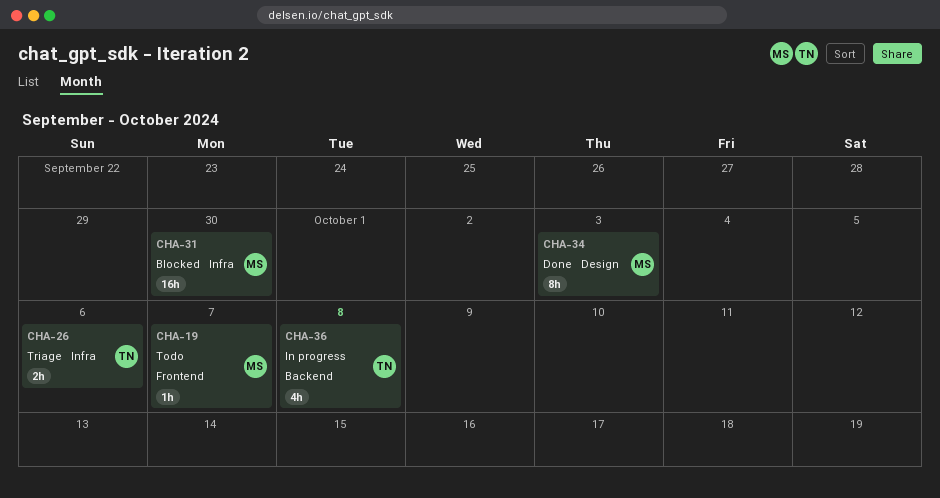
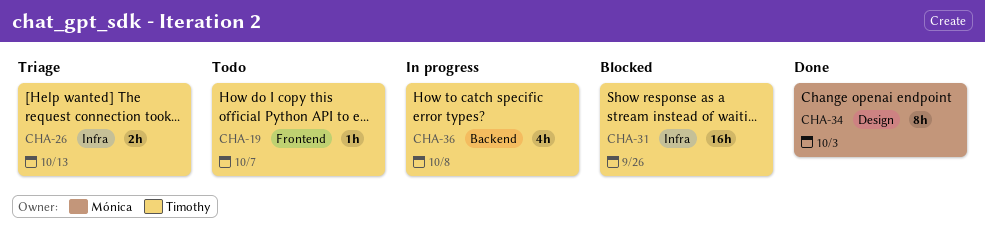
CHA-19, owner: Mónica -> Timothy
CHA-26, due: Oct 6 -> Oct 13
CHA-31, owner: Mónica -> Timothy
CHA-31, due: Sep 30 -> Sep 26

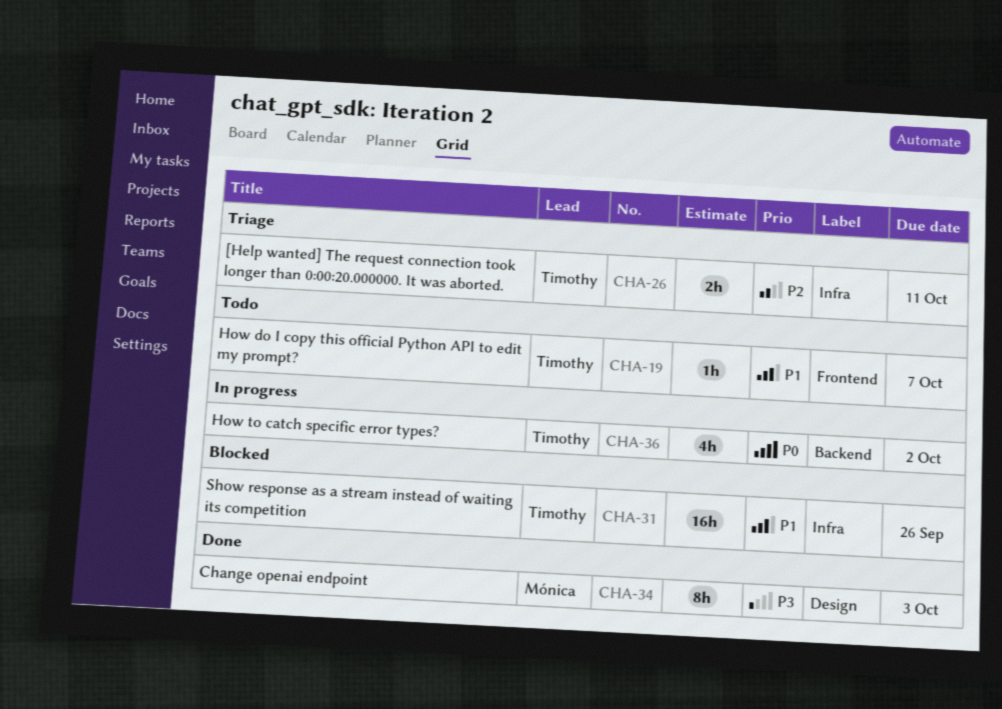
CHA-26, due: Oct 13 -> Oct 11
CHA-36, due: Oct 8 -> Oct 2

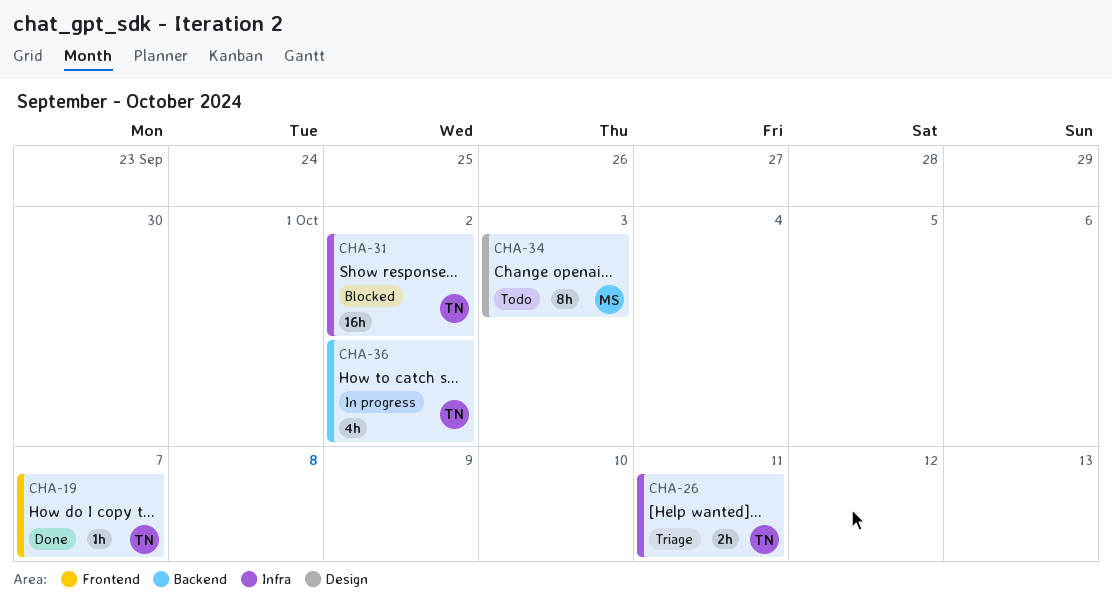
CHA-19, status: Todo -> Done
CHA-31, due: Sep 26 -> Oct 2
CHA-34, status: Done -> Todo

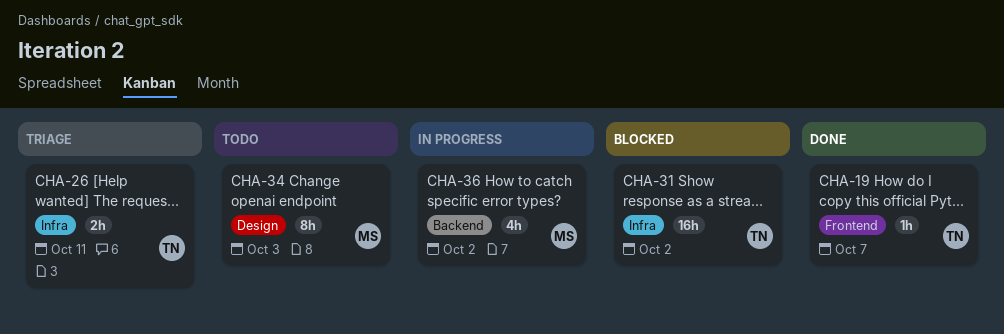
CHA-36, owner: TN -> MS

